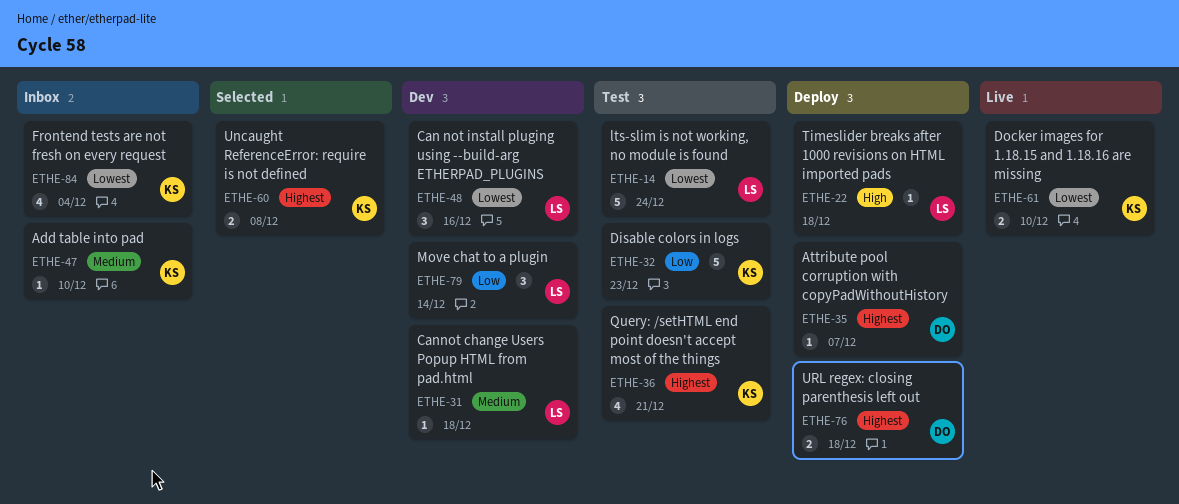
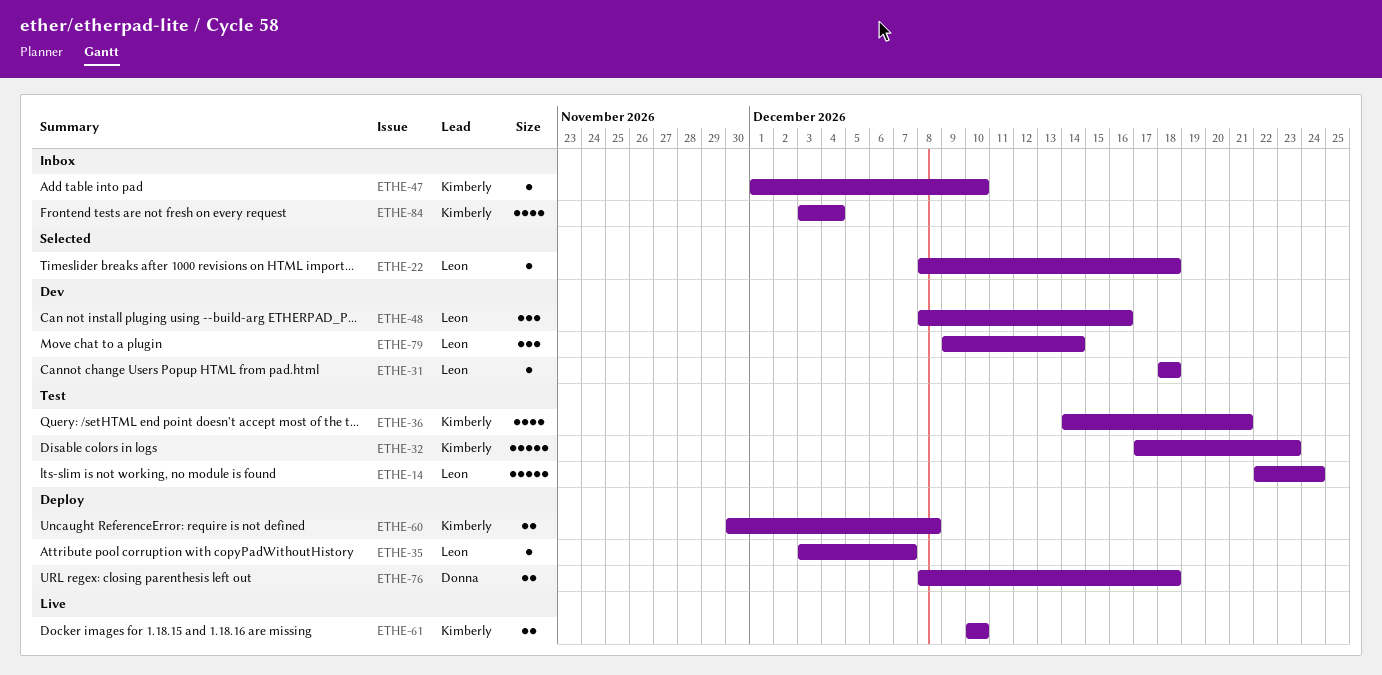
ETHE-22, status: Deploy -> Selected
ETHE-35, owner: Donna -> Leon
ETHE-60, status: Selected -> Deploy

